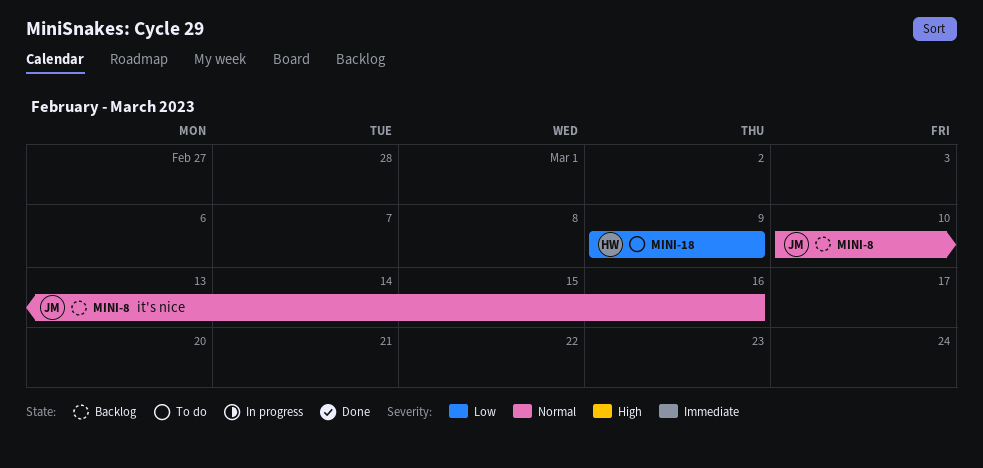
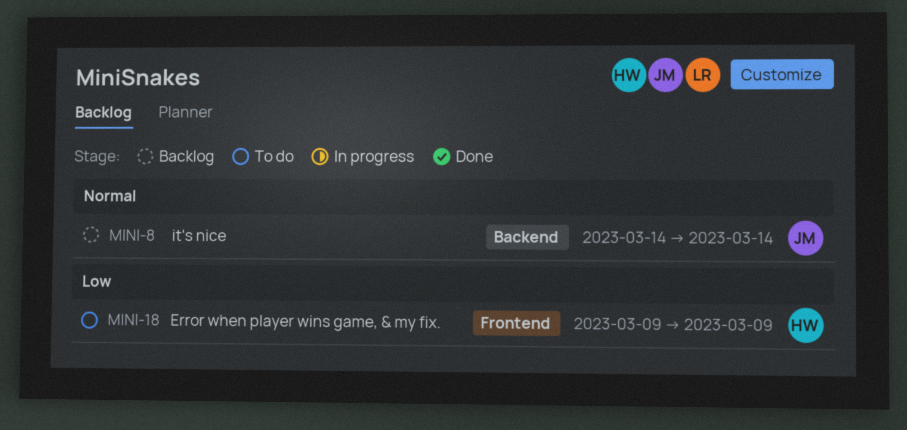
MINI-8, start: Mar 10 -> Mar 14
MINI-8, due: Mar 16 -> Mar 14

